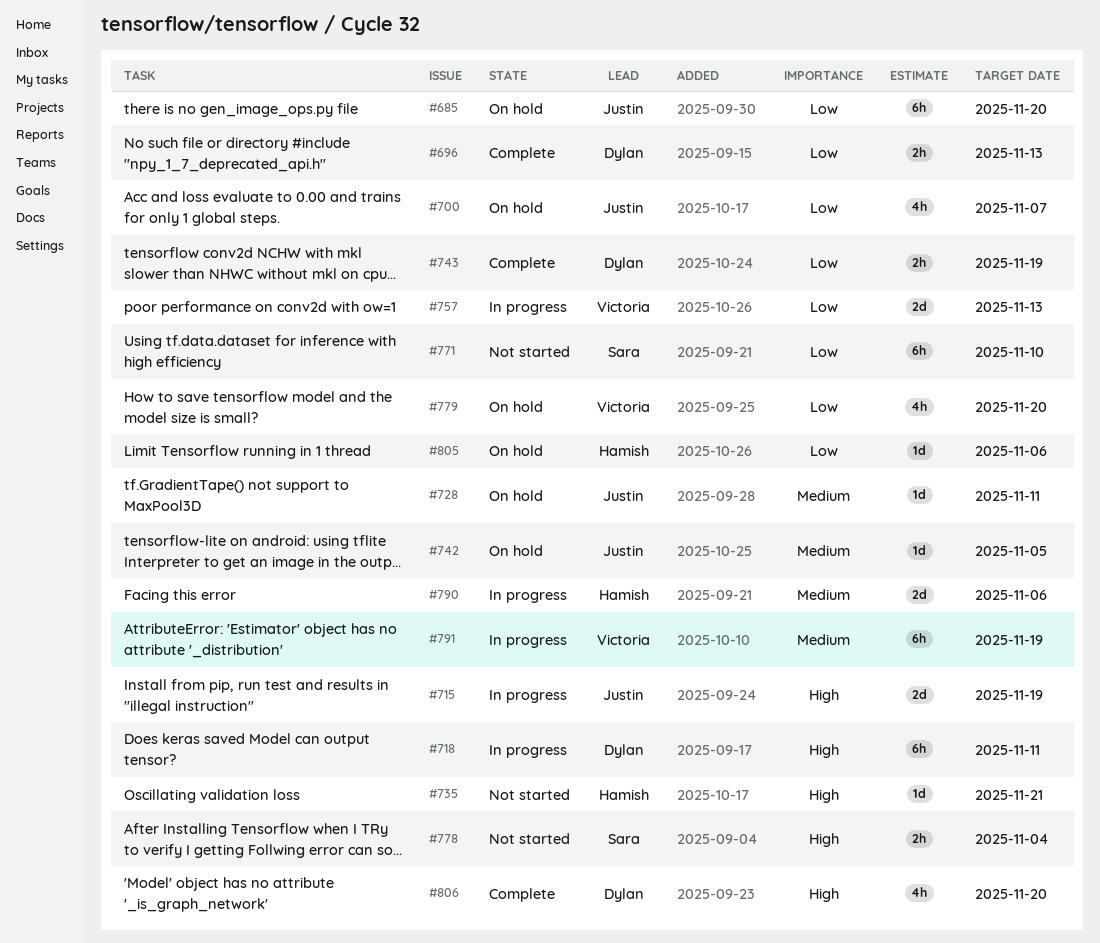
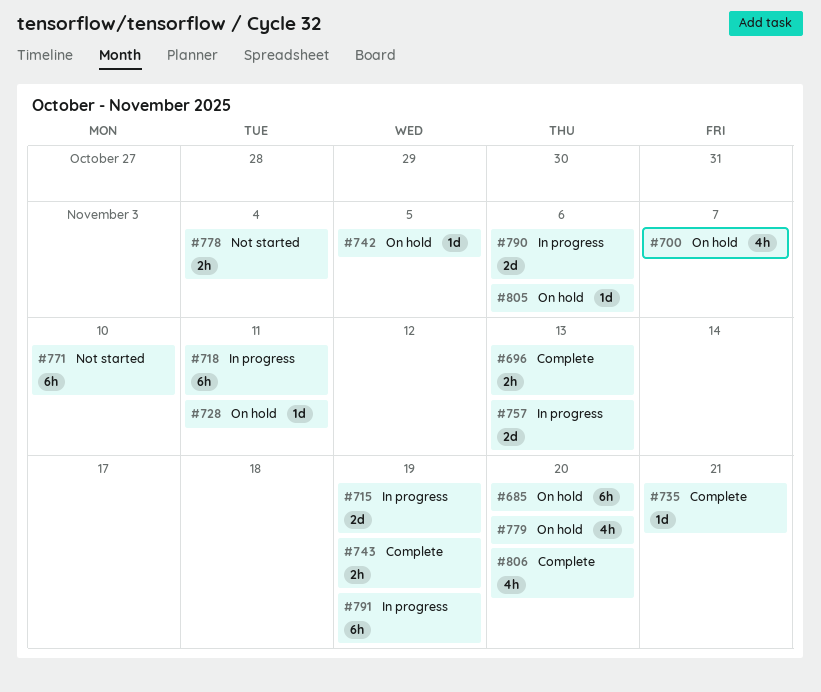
#735, status: Not started -> Complete

